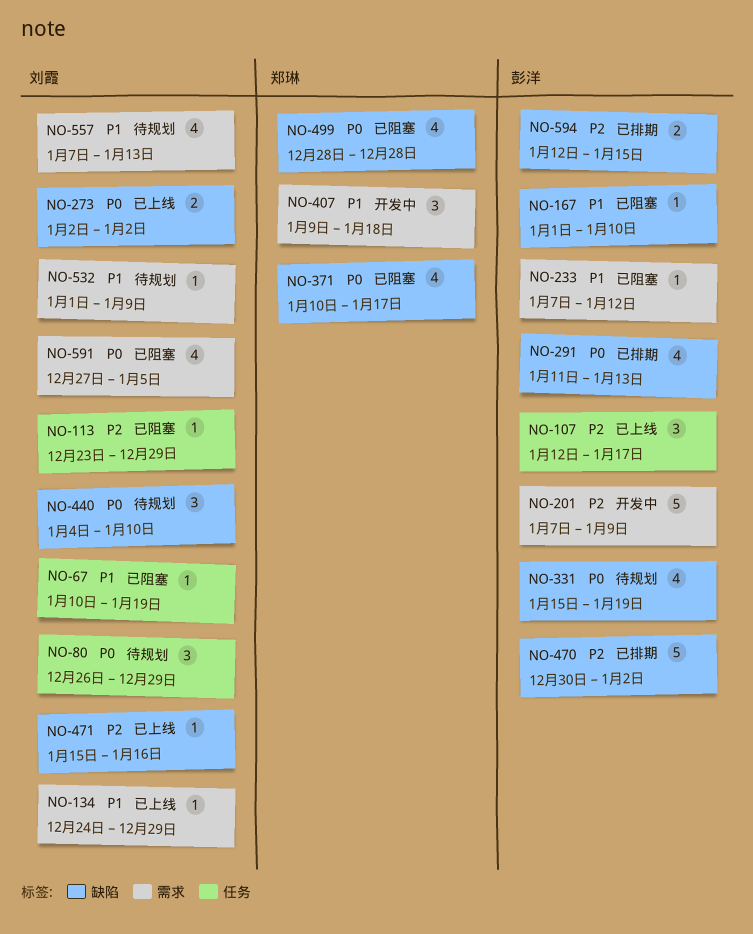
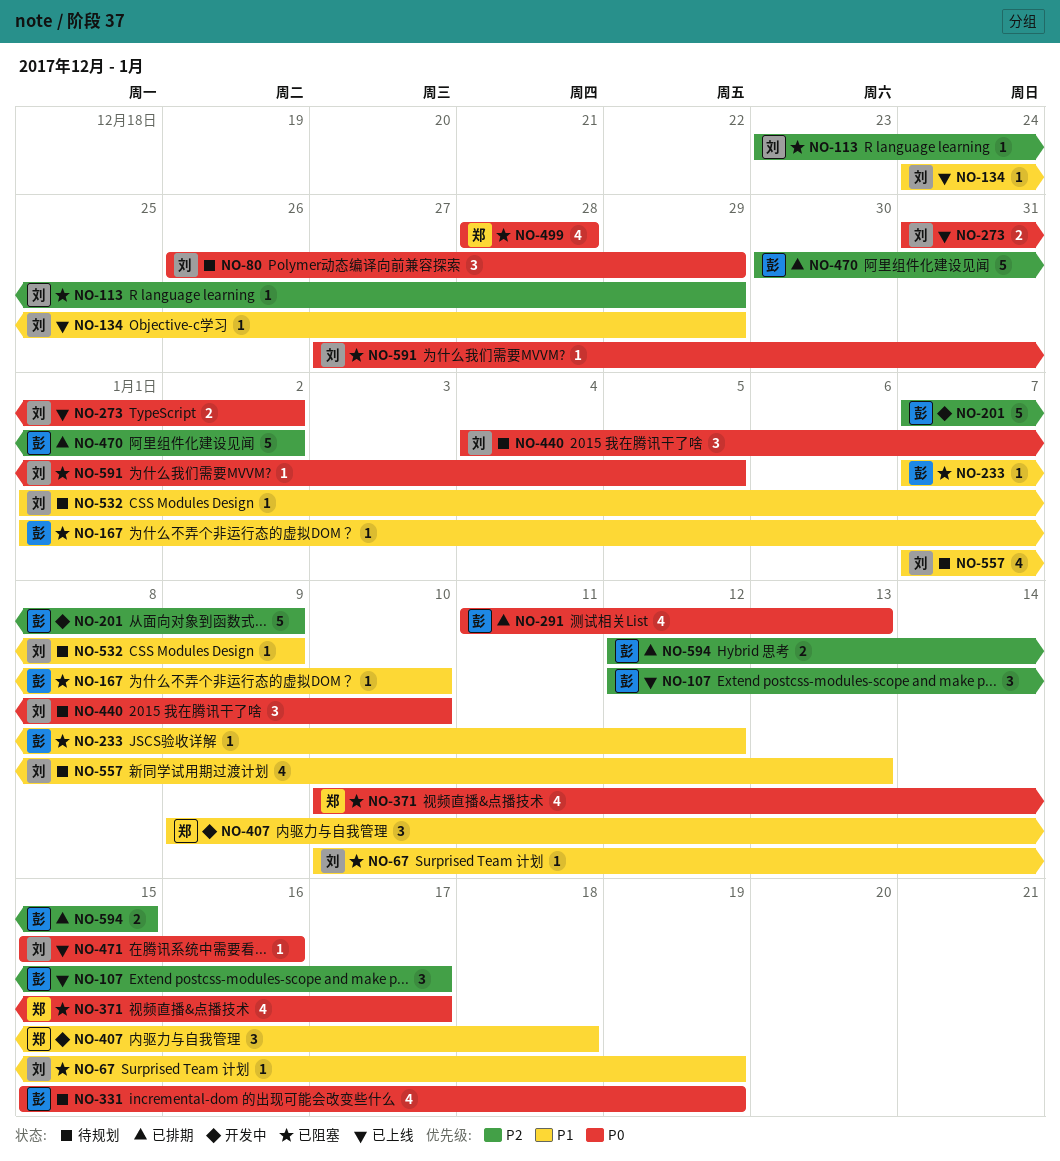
NO-273, start: Jan 2 -> Dec 31
NO-471, priority: P2 -> P0
NO-591, estimate: 4 -> 1

